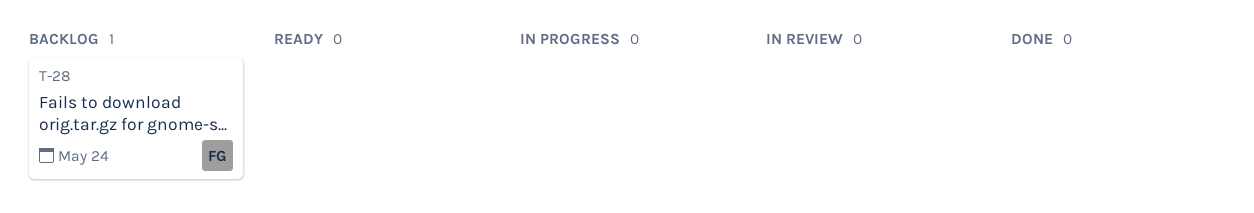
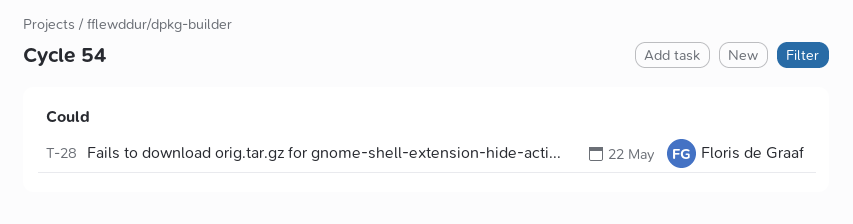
T-28, due: May 24 -> May 22

